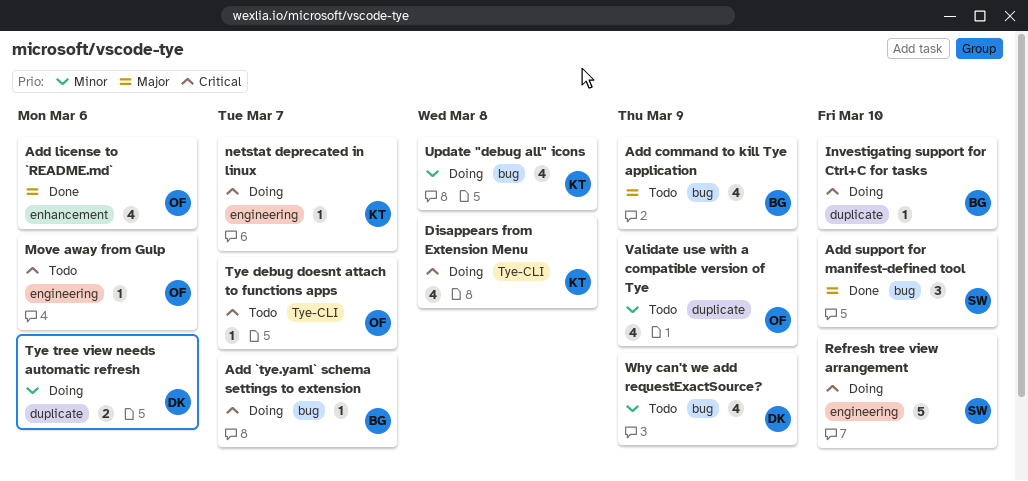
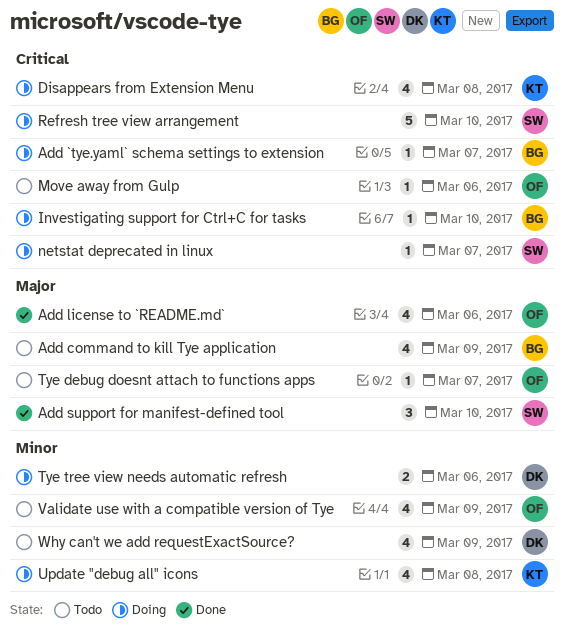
netstat deprecated in linux, owner: KT -> SW
Tye debug doesnt attach to functions apps, priority: Critical -> Major

